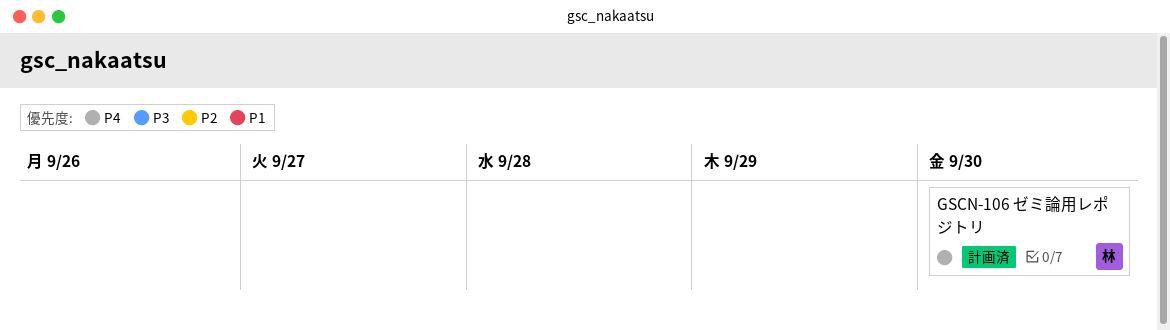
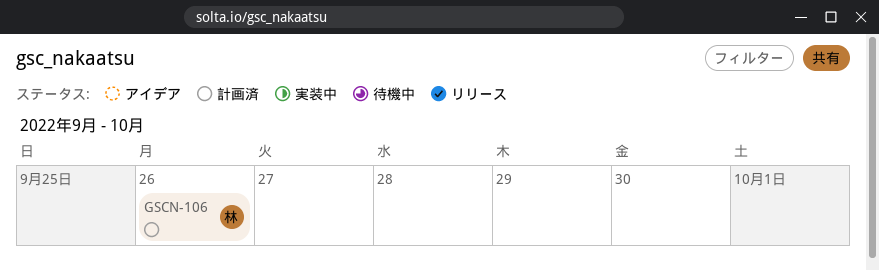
GSCN-106, due: Sep 30 -> Sep 26

